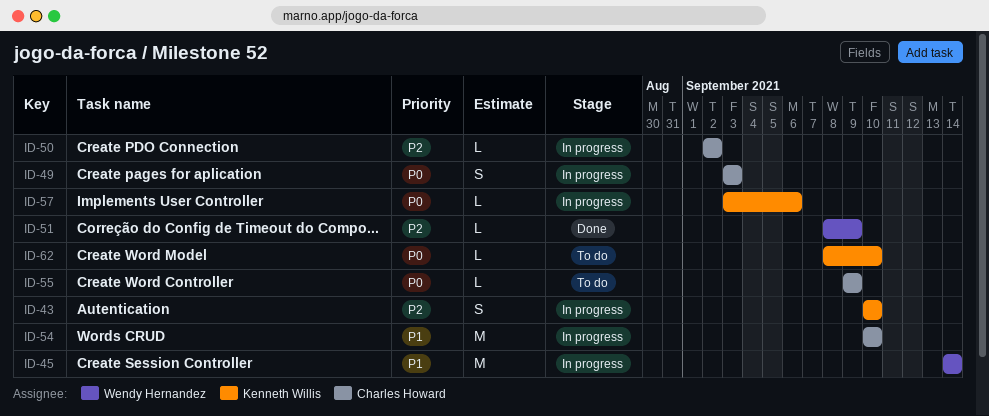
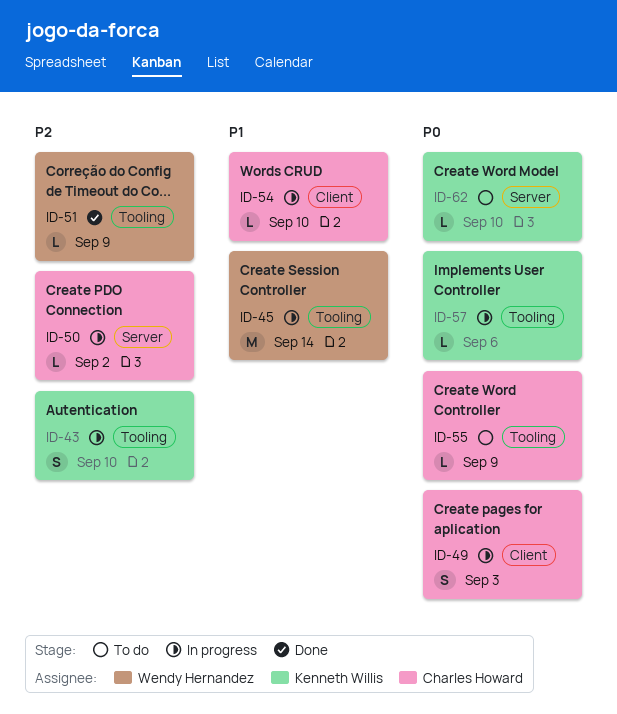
ID-54, estimate: M -> L

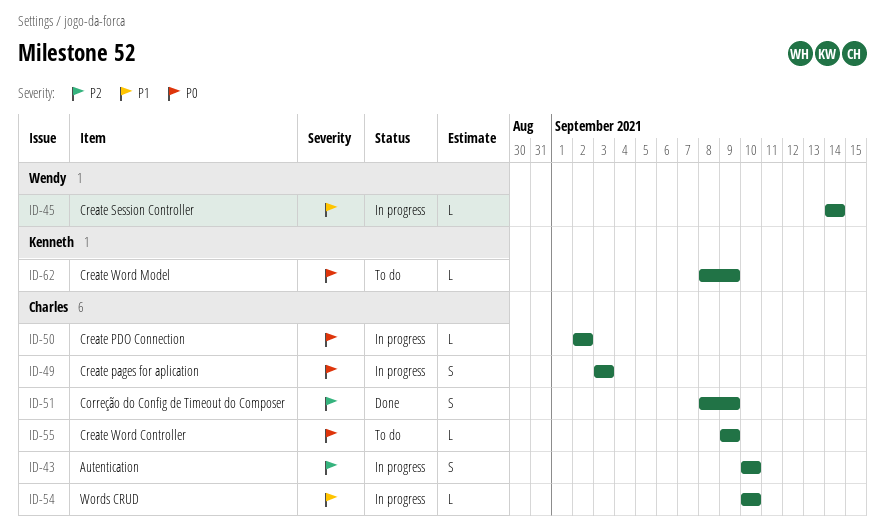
ID-43, owner: Kenneth Willis -> Charles Howard
ID-45, estimate: M -> L
ID-50, priority: P2 -> P0
ID-51, owner: Wendy Hernandez -> Charles Howard
ID-51, estimate: L -> S
ID-57: present -> none
ID-62, due: Sep 10 -> Sep 9

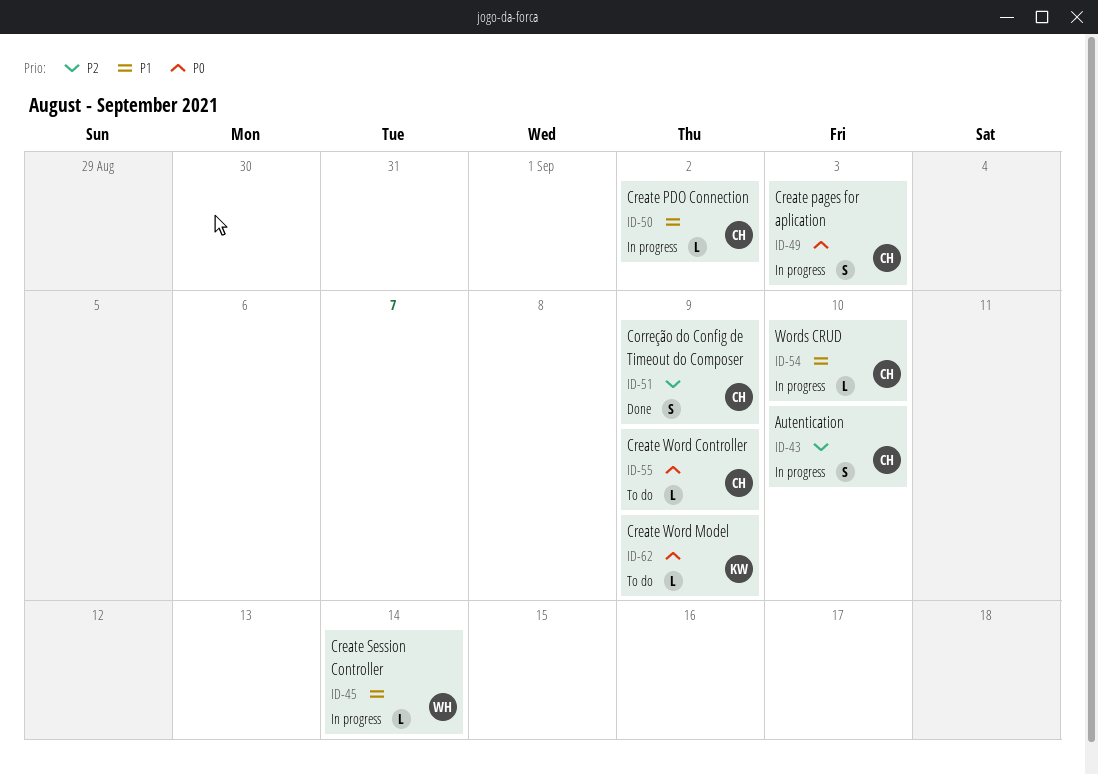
ID-50, priority: P0 -> P1

